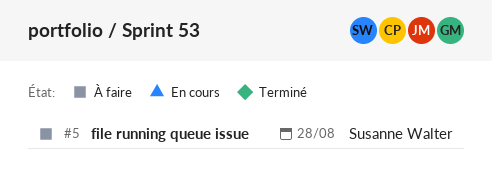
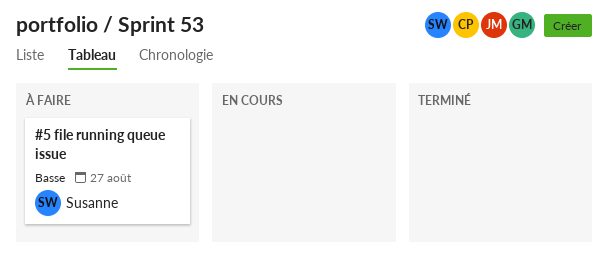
#5, due: Aug 28 -> Aug 27

